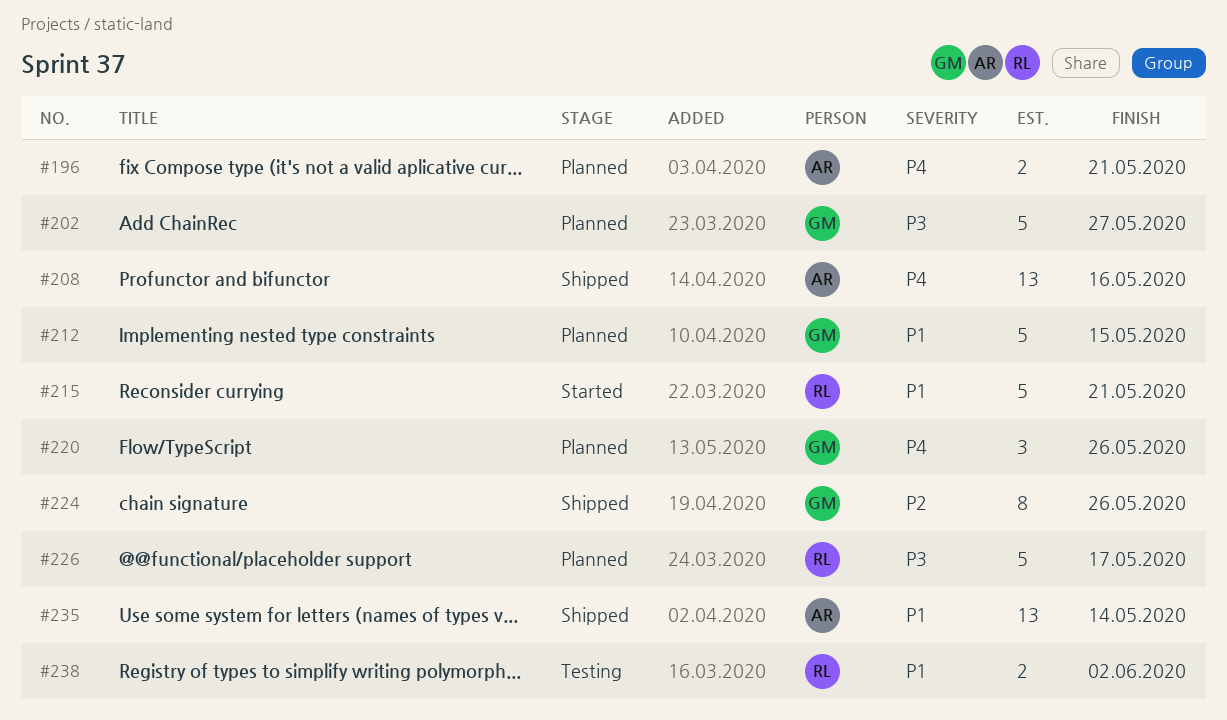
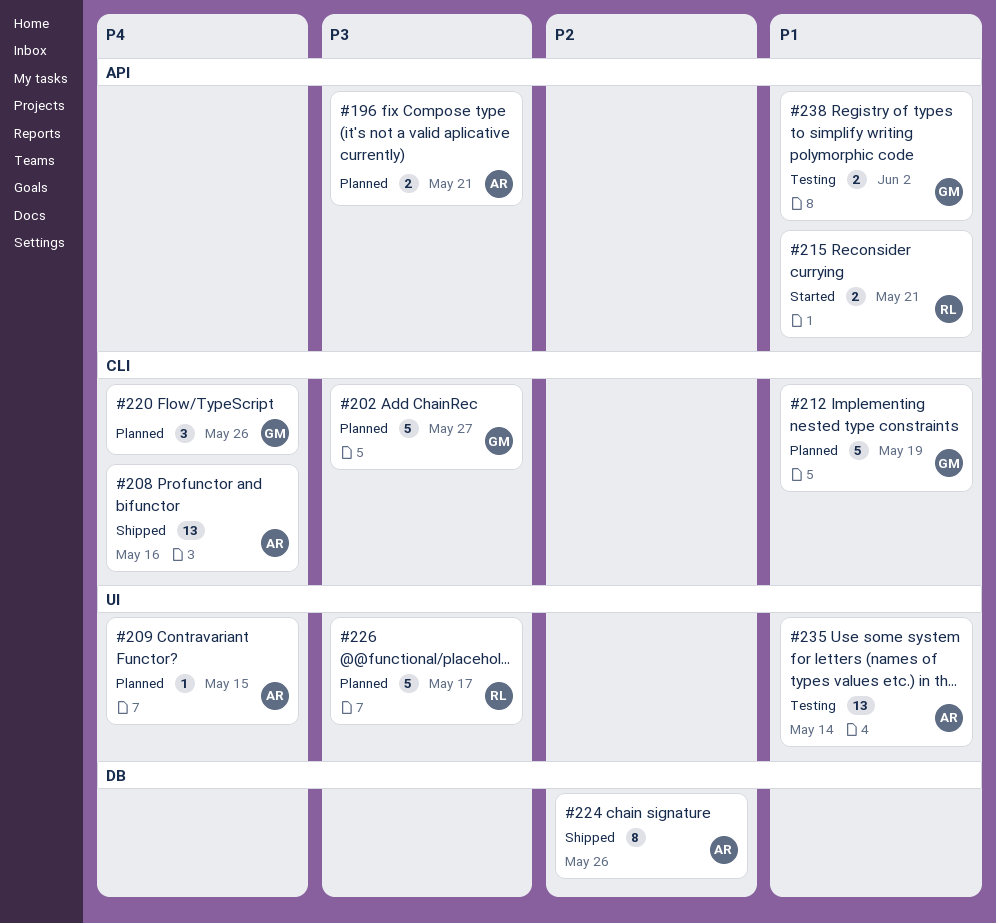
#196, priority: P4 -> P3
#209: none -> present
#212, due: May 15 -> May 19
#215, estimate: 5 -> 2
#224, owner: GM -> AR
#235, status: Shipped -> Testing
#238, owner: RL -> GM

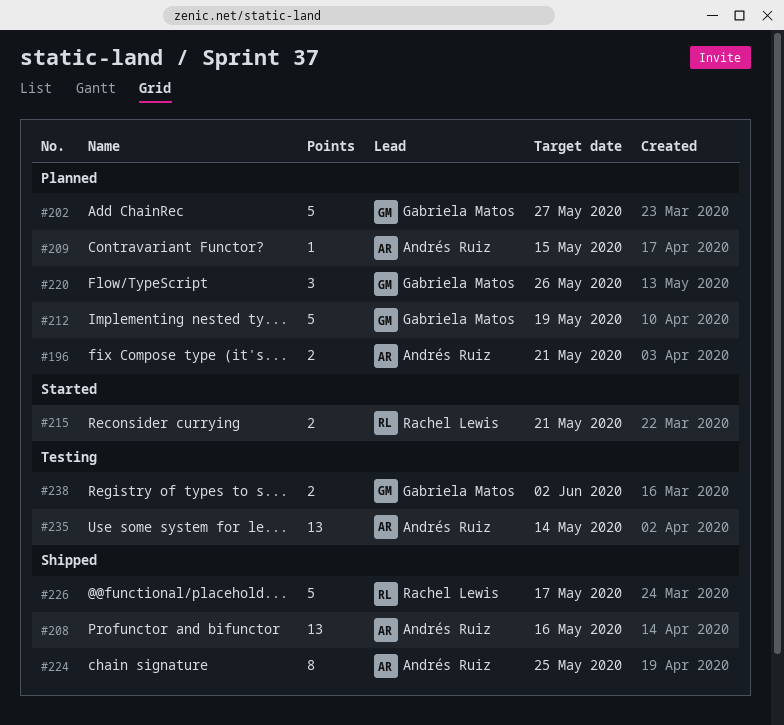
#224, due: May 26 -> May 25
#226, status: Planned -> Shipped

